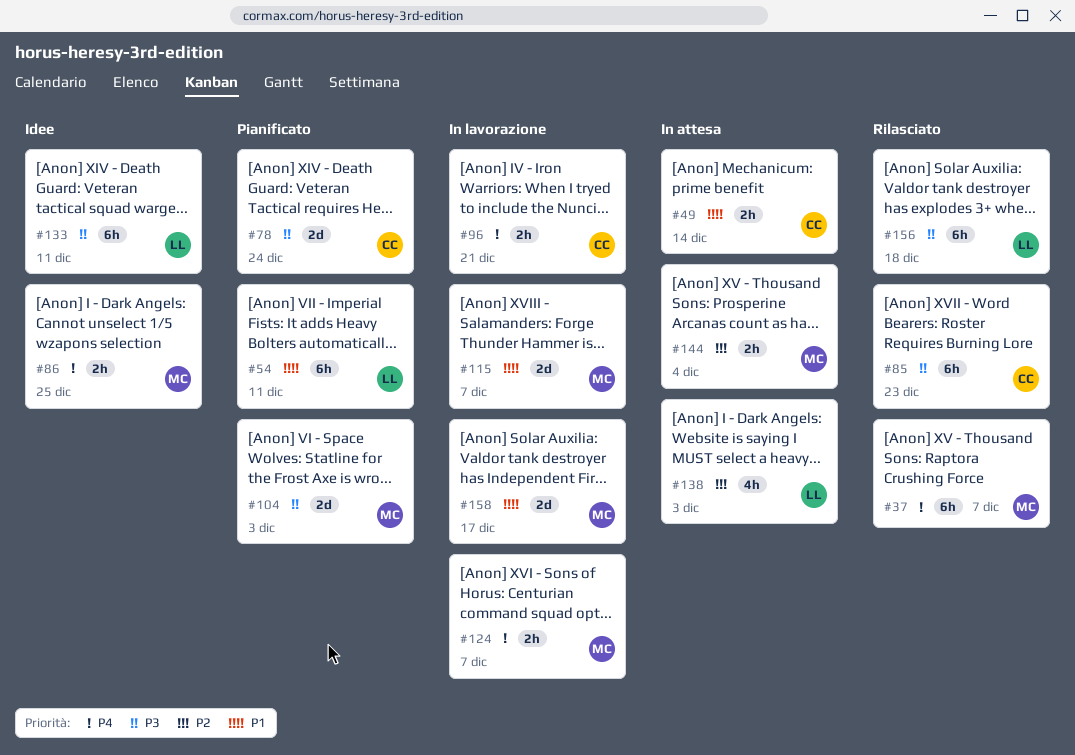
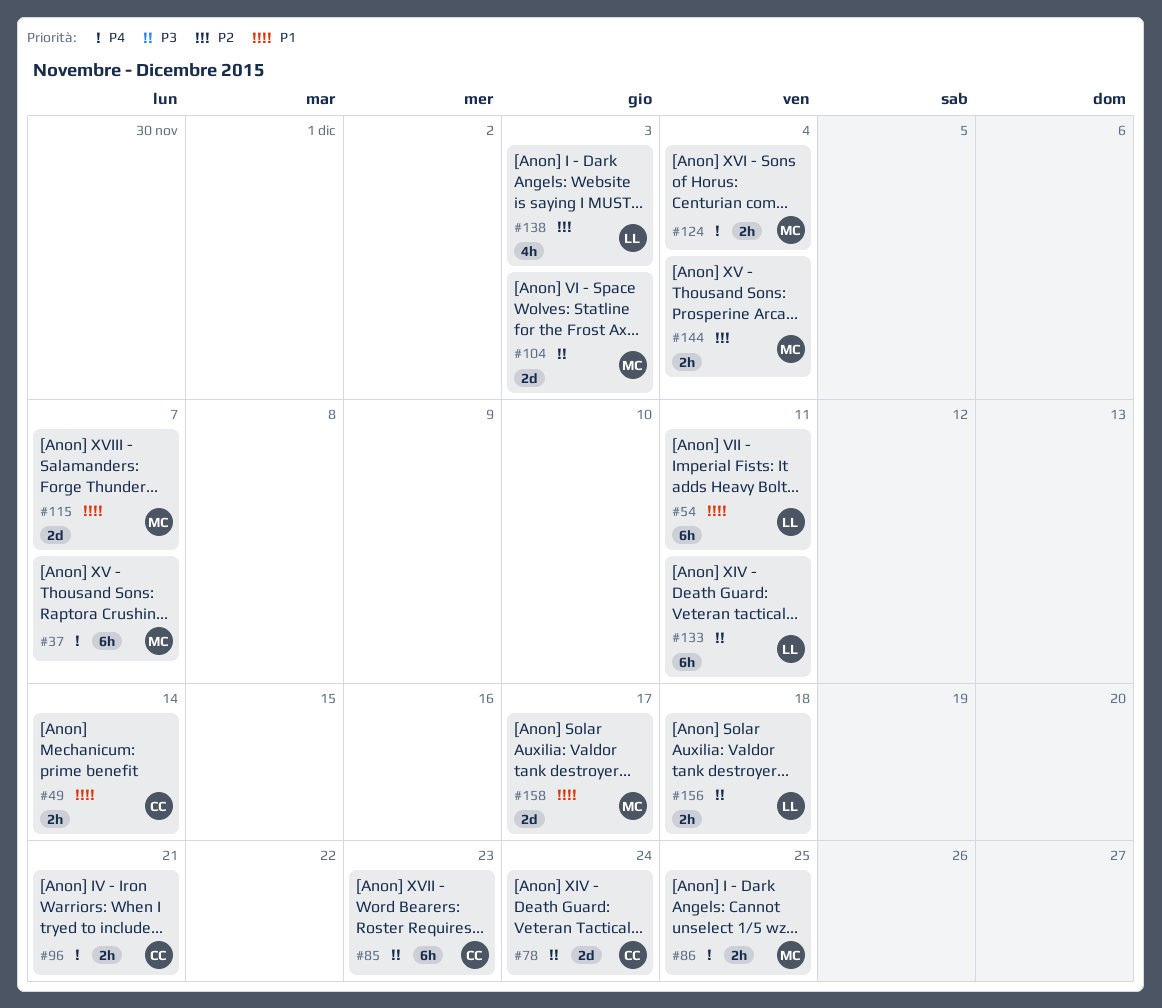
#124, due: Dec 7 -> Dec 4
#156, estimate: 6h -> 2h

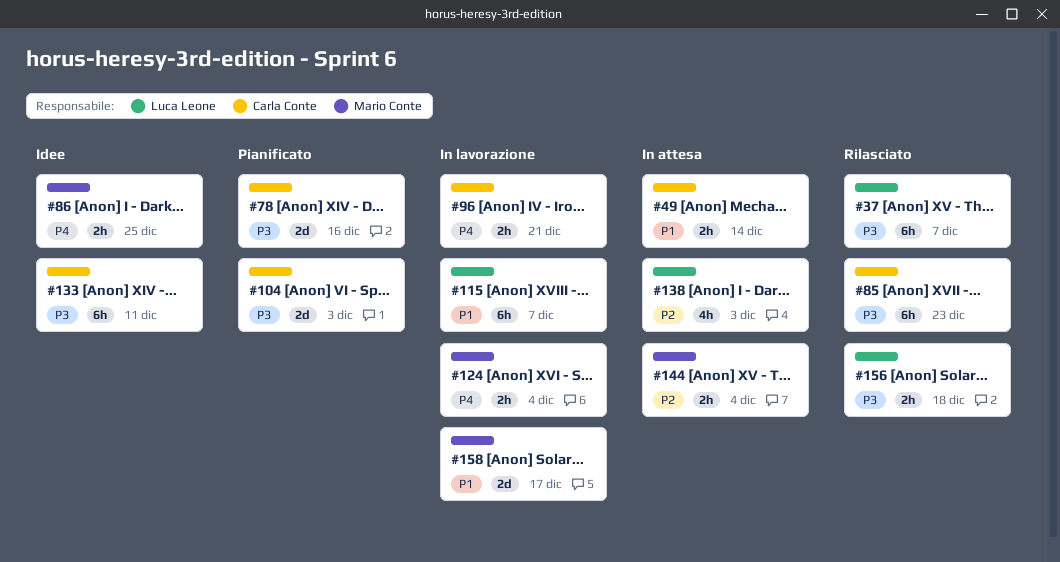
#37, owner: Mario Conte -> Luca Leone
#37, priority: P4 -> P3
#54: present -> none
#78, due: Dec 24 -> Dec 16
#104, owner: Mario Conte -> Carla Conte
#115, owner: Mario Conte -> Luca Leone
#115, estimate: 2d -> 6h
#133, owner: Luca Leone -> Carla Conte

